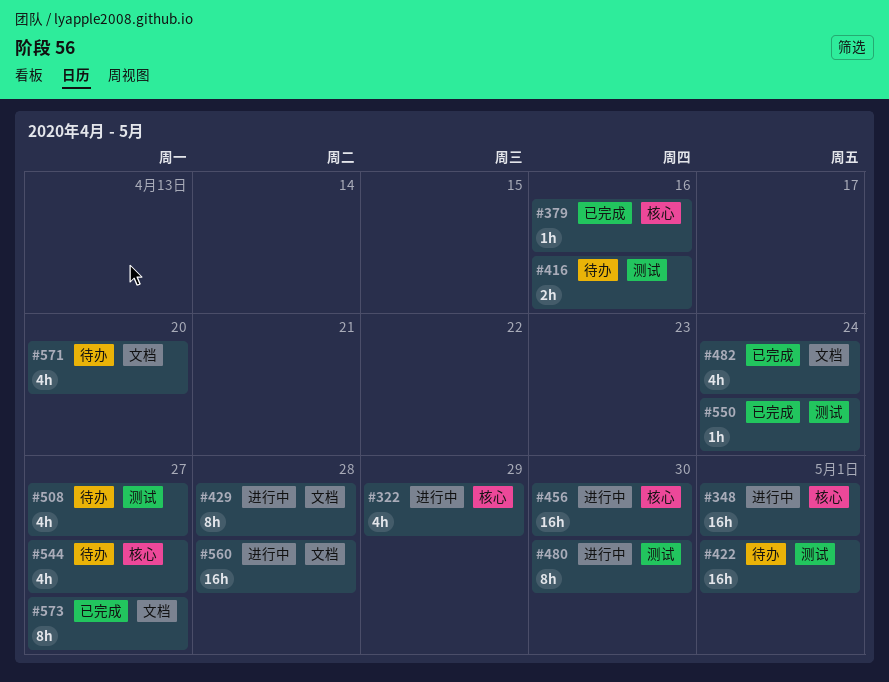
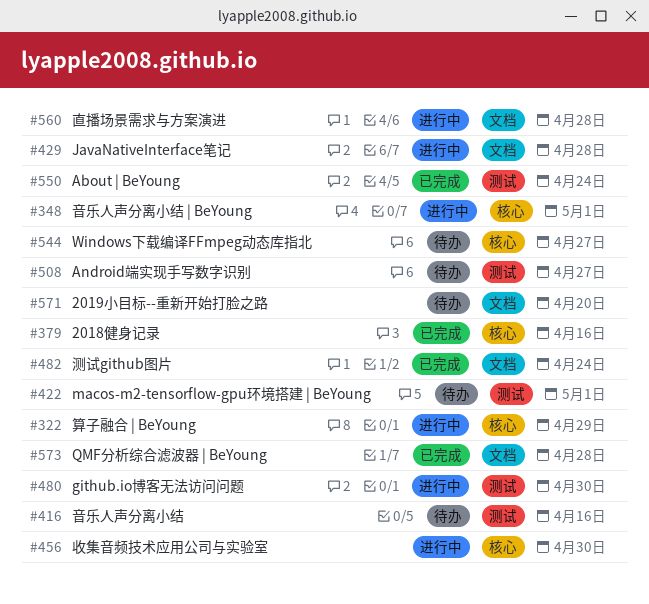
#573, due: Apr 27 -> Apr 28

